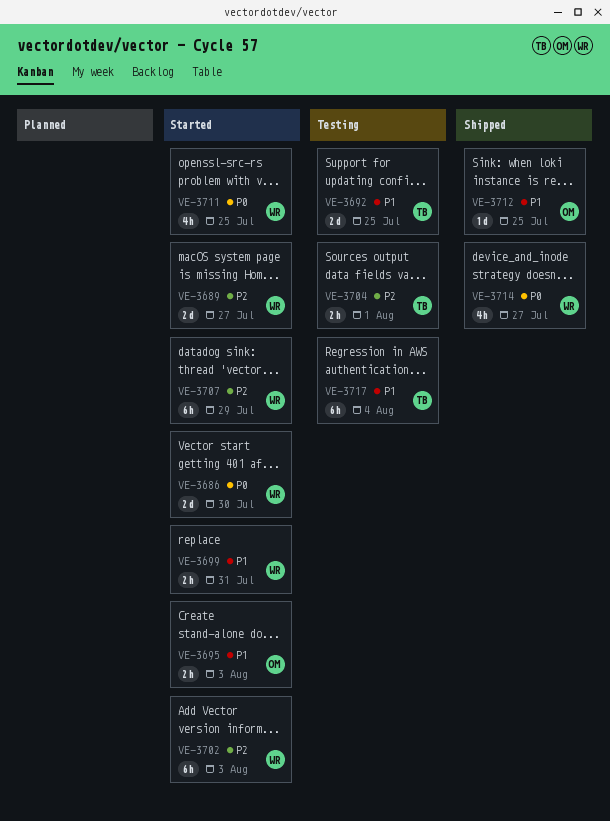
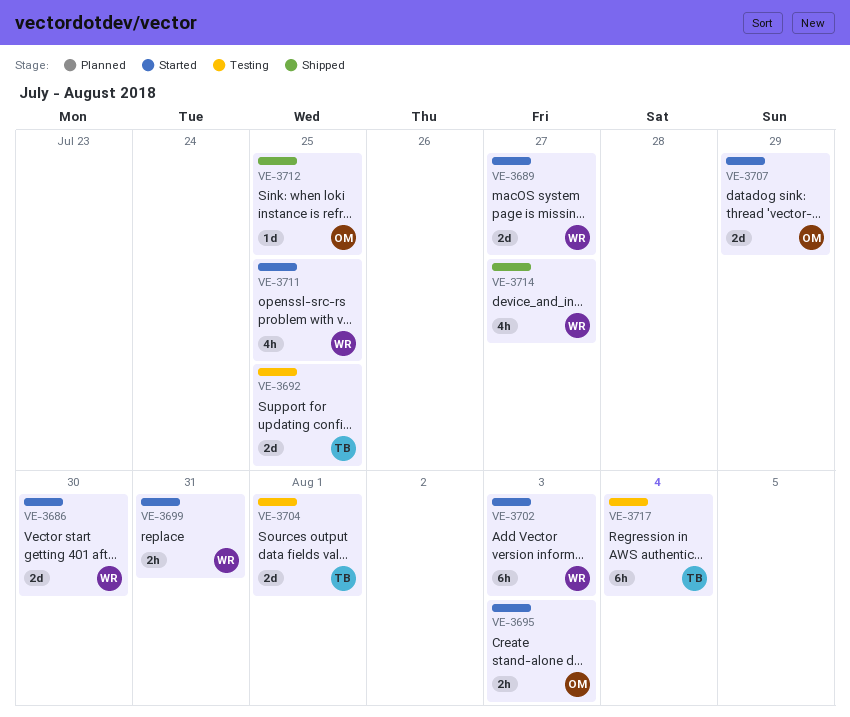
VE-3704, estimate: 2h -> 2d
VE-3707, owner: WR -> OM
VE-3707, estimate: 6h -> 2d

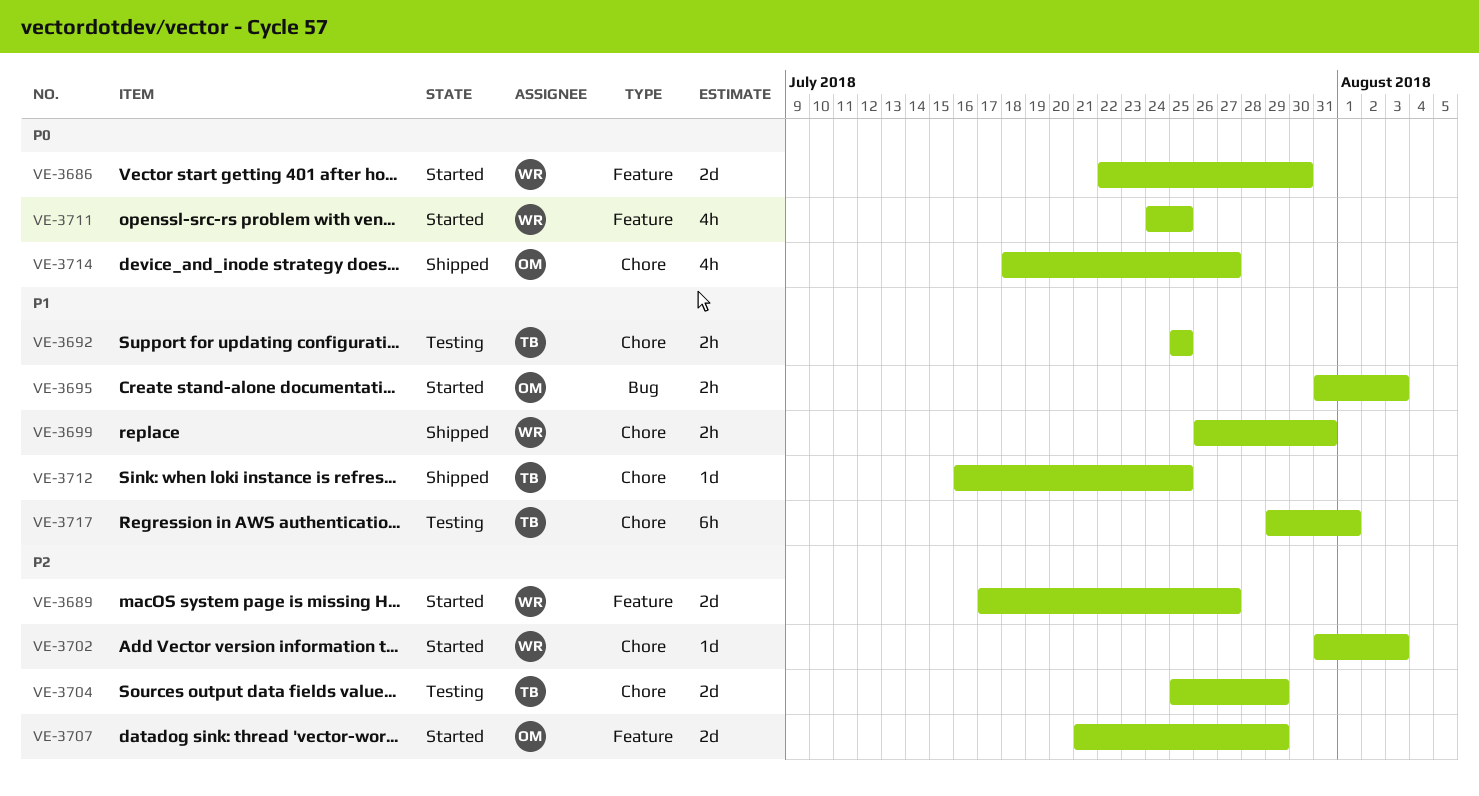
VE-3692, estimate: 2d -> 2h
VE-3699, status: Started -> Shipped
VE-3702, estimate: 6h -> 1d
VE-3704, due: Aug 1 -> Jul 29
VE-3712, owner: OM -> TB
VE-3714, owner: WR -> OM
VE-3717, due: Aug 4 -> Aug 1

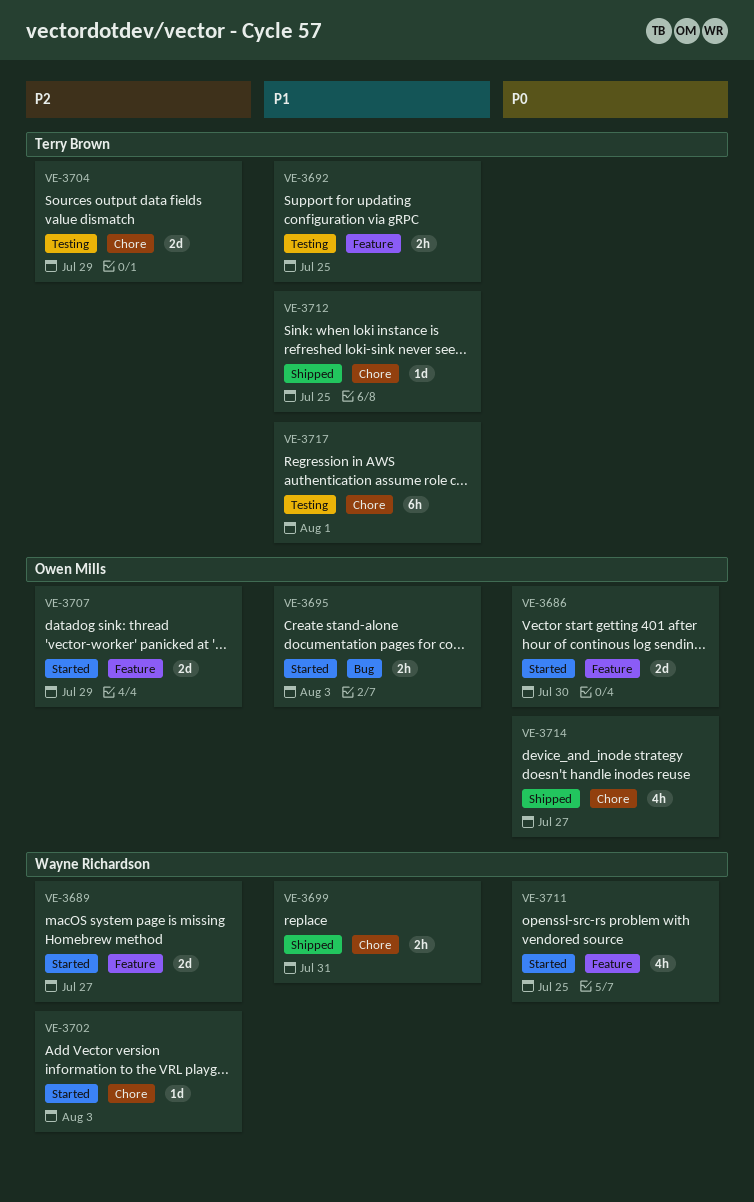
VE-3686, owner: Wayne Richardson -> Owen Mills
VE-3692, label: Chore -> Feature

